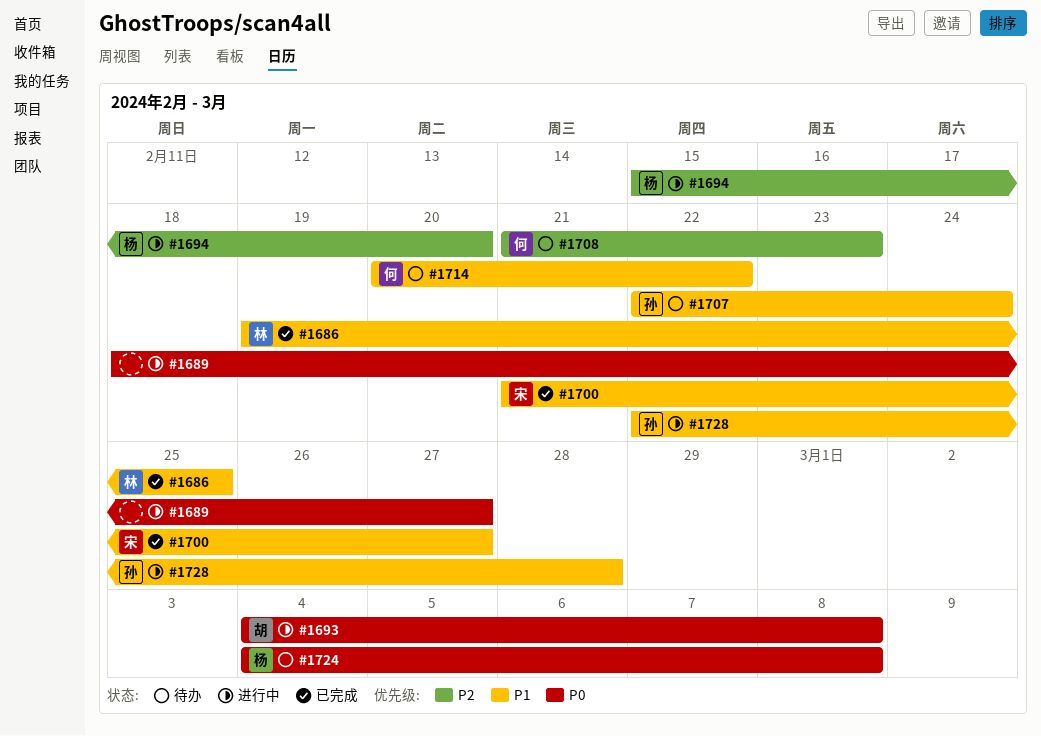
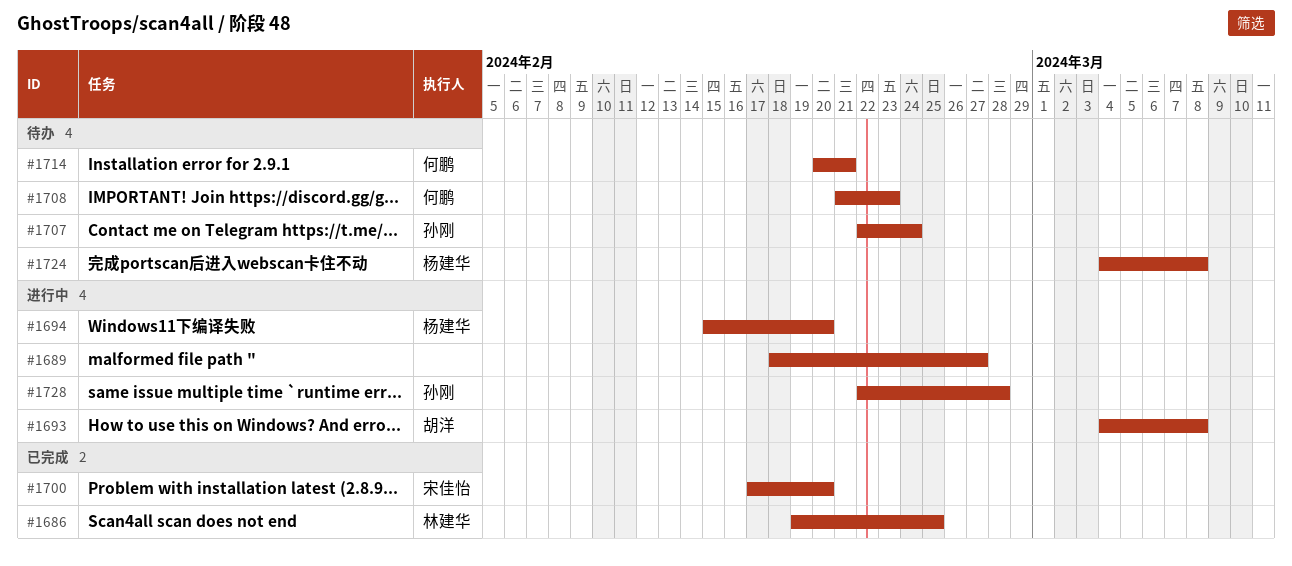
#1700, start: Feb 21 -> Feb 17
#1700, due: Feb 27 -> Feb 20
#1714, due: Feb 22 -> Feb 21

